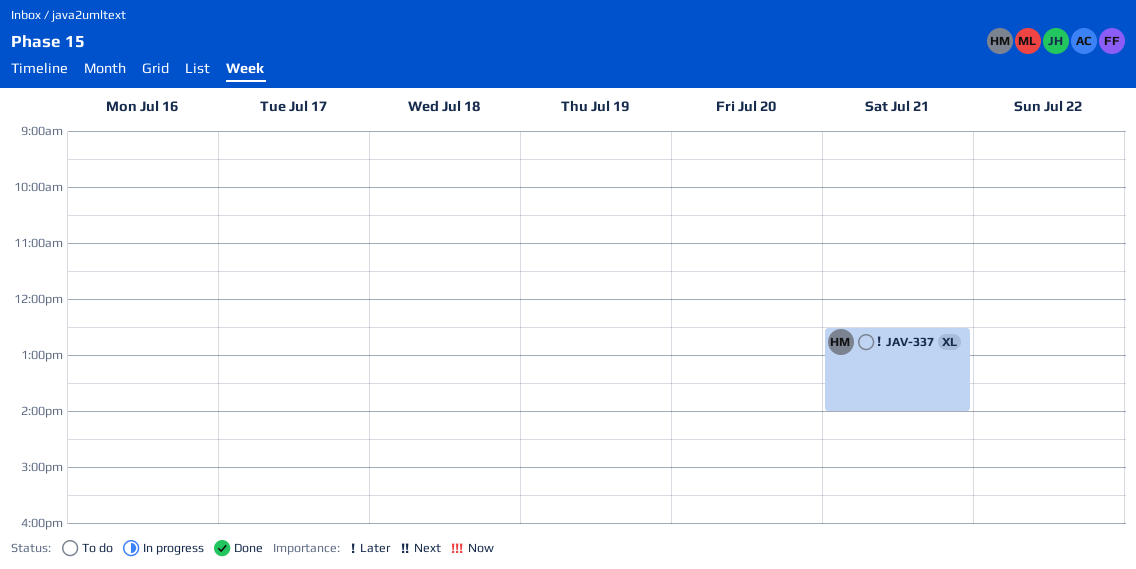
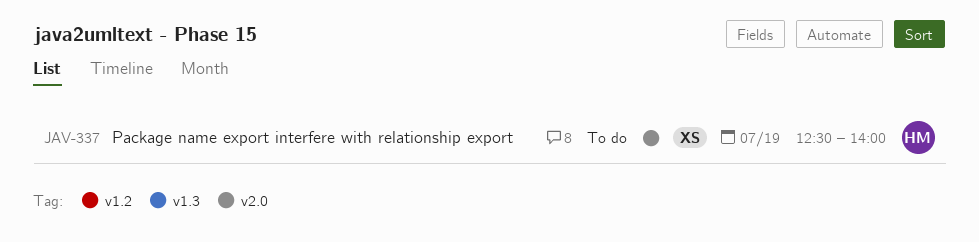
JAV-337, estimate: XL -> XS
JAV-337, day: Jul 21 -> Jul 19

